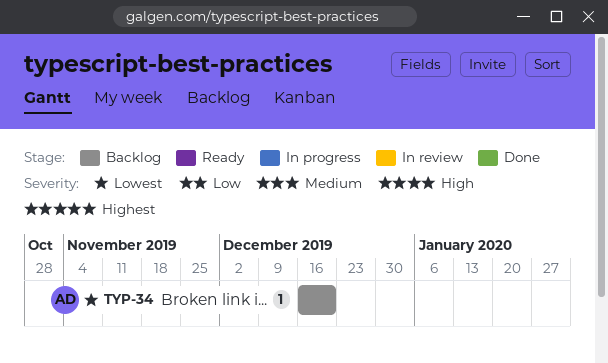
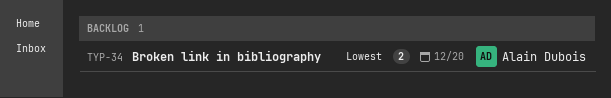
TYP-34, estimate: 1 -> 2

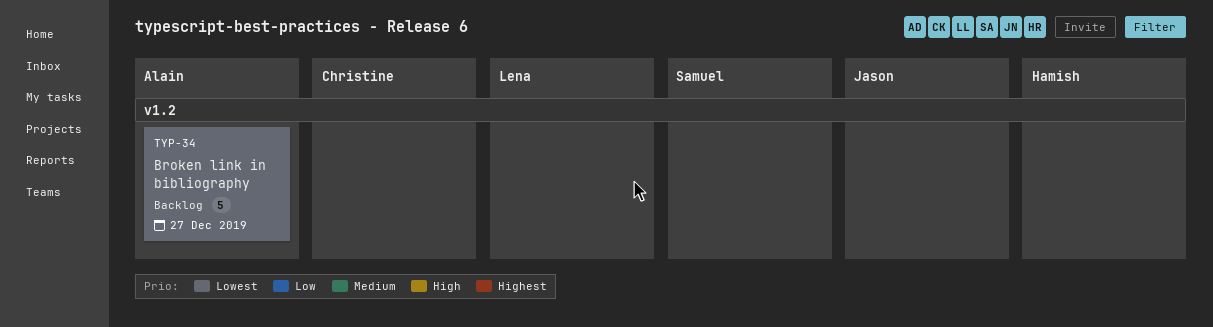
TYP-34, estimate: 2 -> 5
TYP-34, due: Dec 20 -> Dec 27

